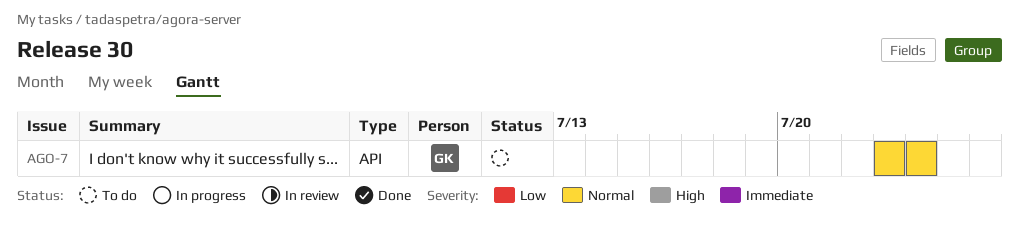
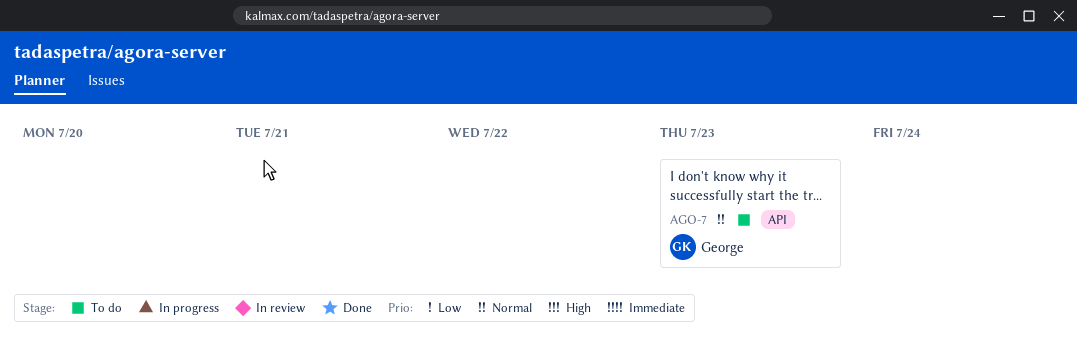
AGO-7, due: Jul 24 -> Jul 23

